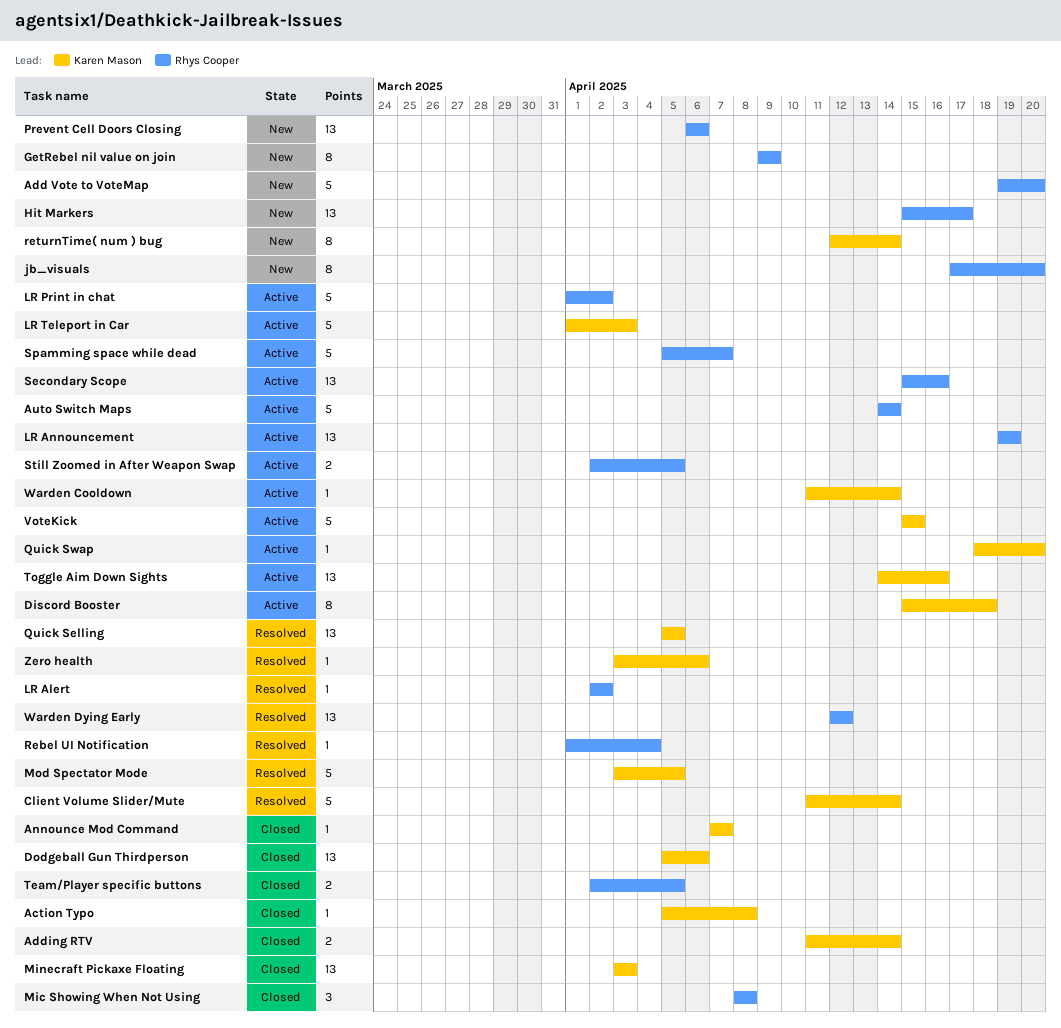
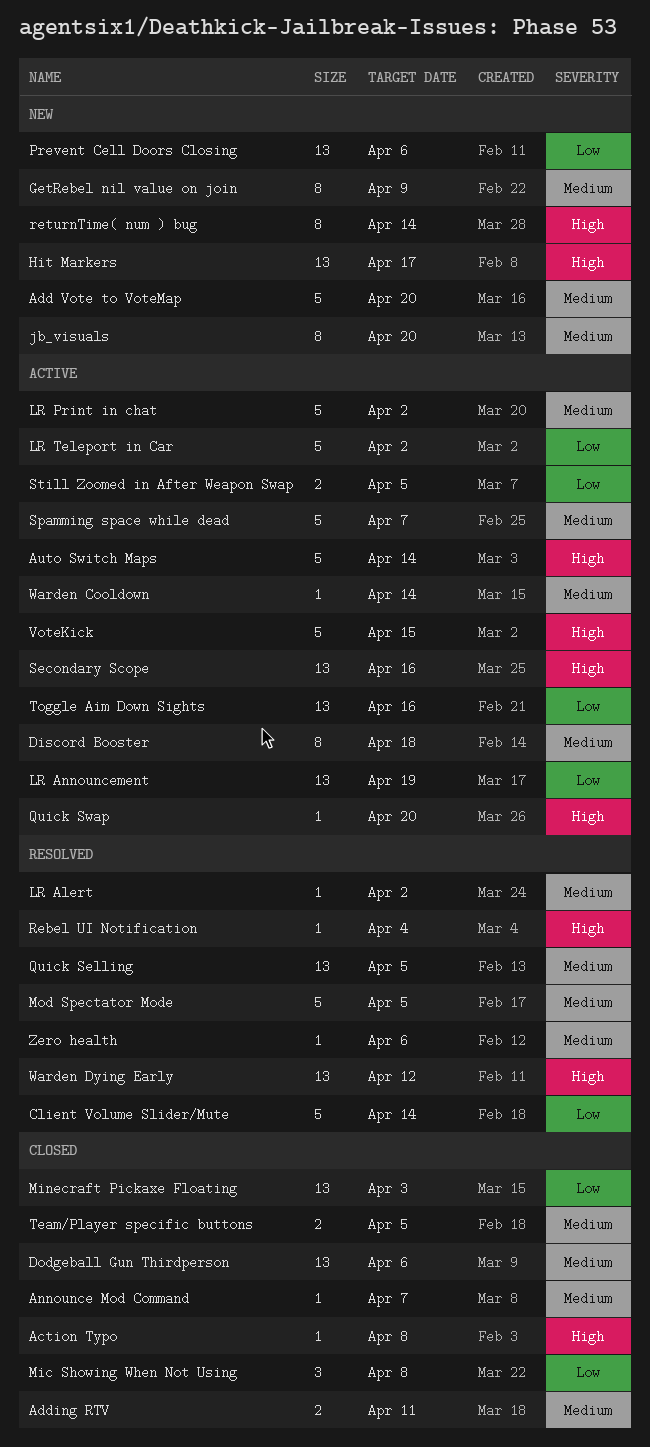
Adding RTV, due: Apr 14 -> Apr 11
LR Teleport in Car, due: Apr 3 -> Apr 2

